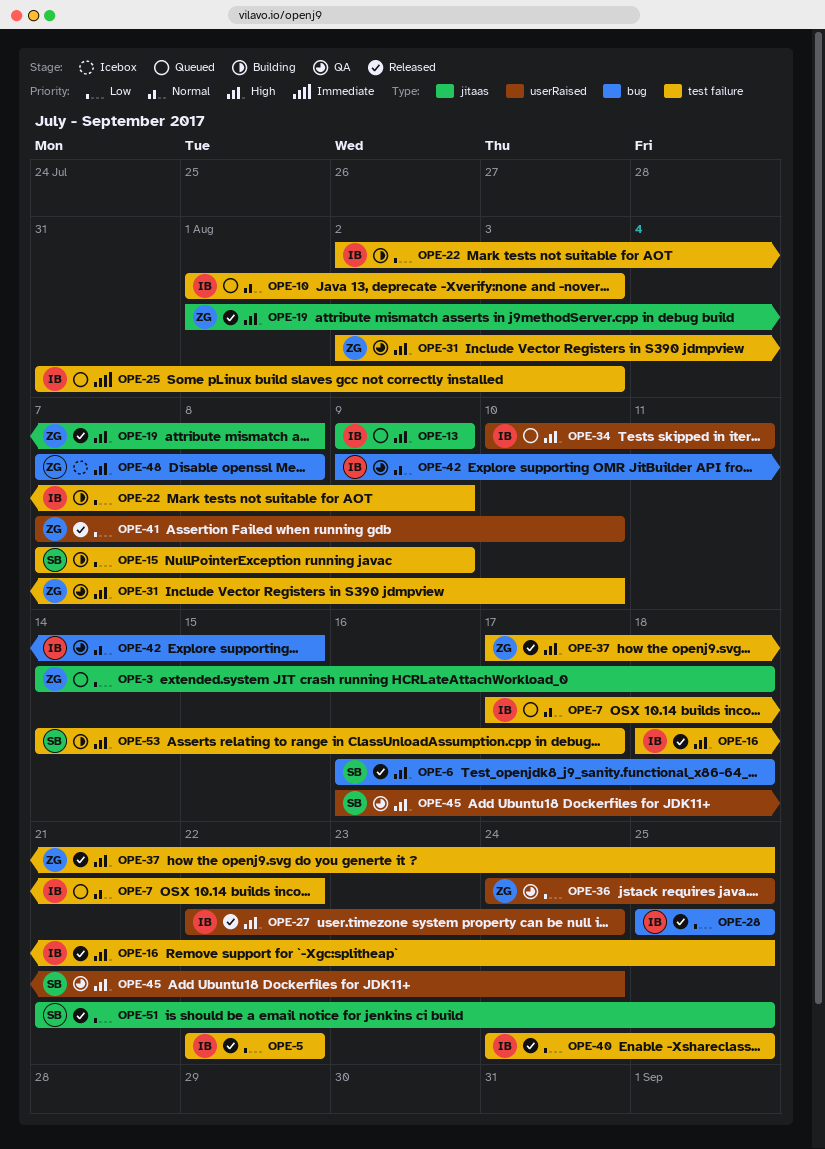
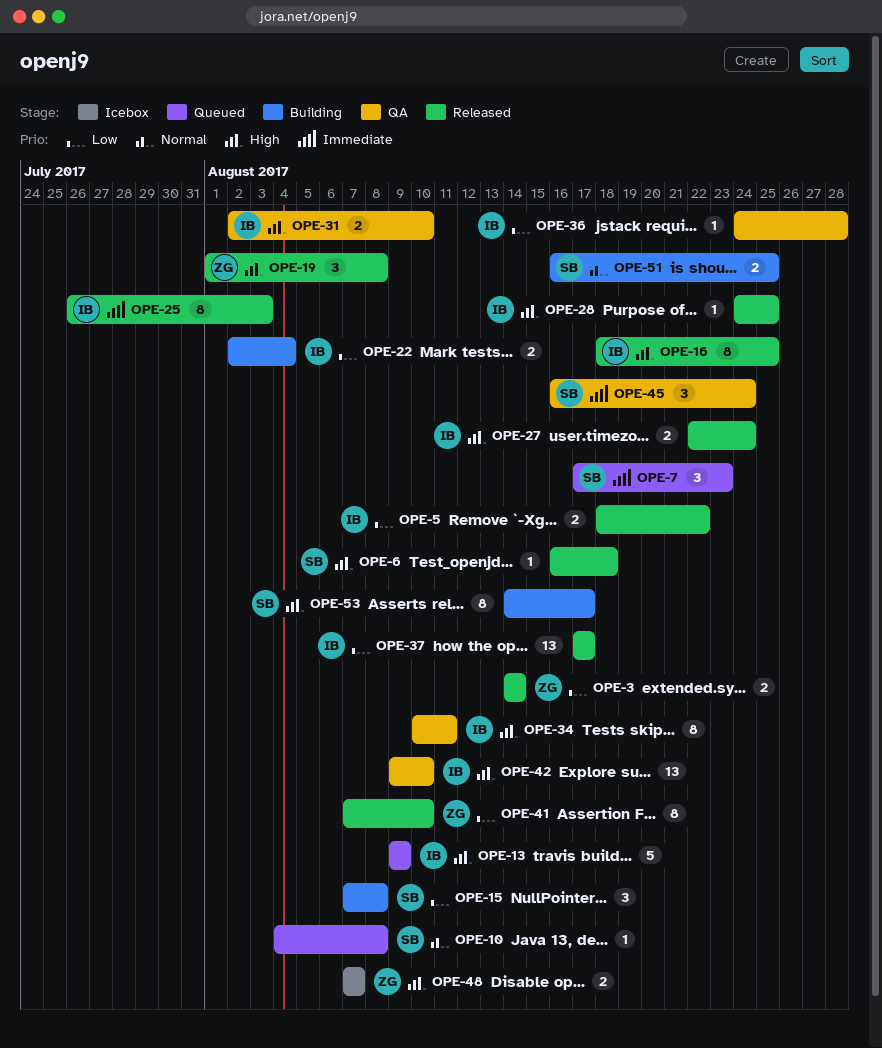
OPE-3, status: Queued -> Released
OPE-3, due: Aug 18 -> Aug 14
OPE-5, start: Aug 22 -> Aug 18
OPE-7, owner: IB -> SB
OPE-7, priority: Normal -> Immediate
OPE-7, due: Aug 22 -> Aug 23
OPE-10, owner: IB -> SB
OPE-10, start: Aug 1 -> Aug 4
OPE-10, due: Aug 3 -> Aug 8
OPE-15, due: Aug 9 -> Aug 8
OPE-22, due: Aug 9 -> Aug 4
OPE-25, status: Queued -> Released
OPE-25, start: Jul 31 -> Jul 26
OPE-28, priority: Low -> High
OPE-28, start: Aug 25 -> Aug 24
OPE-31, owner: ZG -> IB
OPE-34, status: Queued -> QA
OPE-36, owner: ZG -> IB
OPE-36, due: Aug 25 -> Aug 28
OPE-37, owner: ZG -> IB
OPE-37, priority: High -> Low
OPE-37, due: Aug 25 -> Aug 17
OPE-40: present -> none
OPE-42, priority: Normal -> High
OPE-42, due: Aug 15 -> Aug 10
OPE-45, priority: High -> Immediate
OPE-48, due: Aug 8 -> Aug 7
OPE-51, status: Released -> Building
OPE-51, priority: Low -> Normal
OPE-51, start: Aug 21 -> Aug 16

